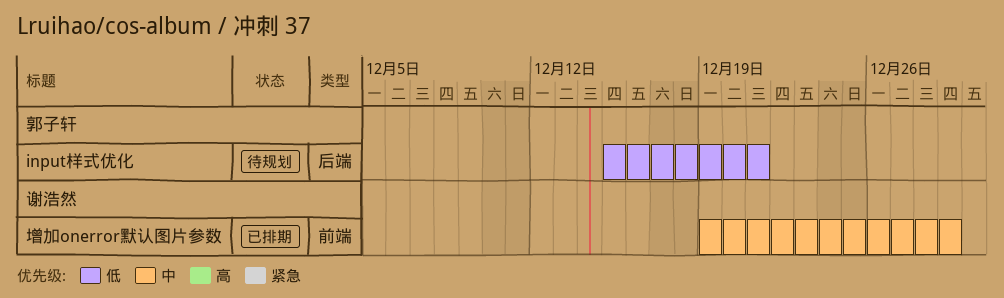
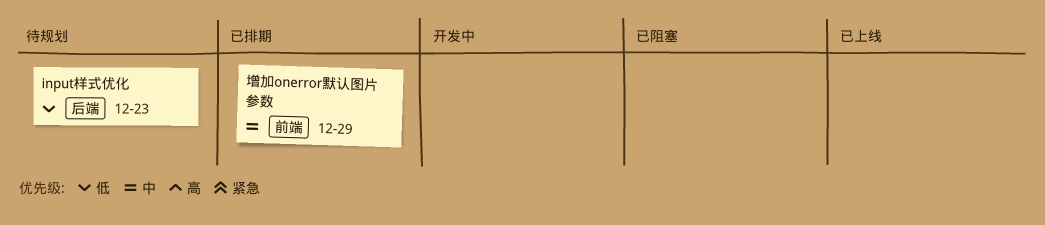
input样式优化, due: Dec 21 -> Dec 23

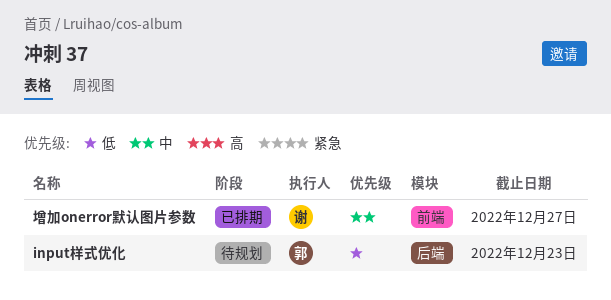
增加onerror默认图片参数, due: Dec 29 -> Dec 27

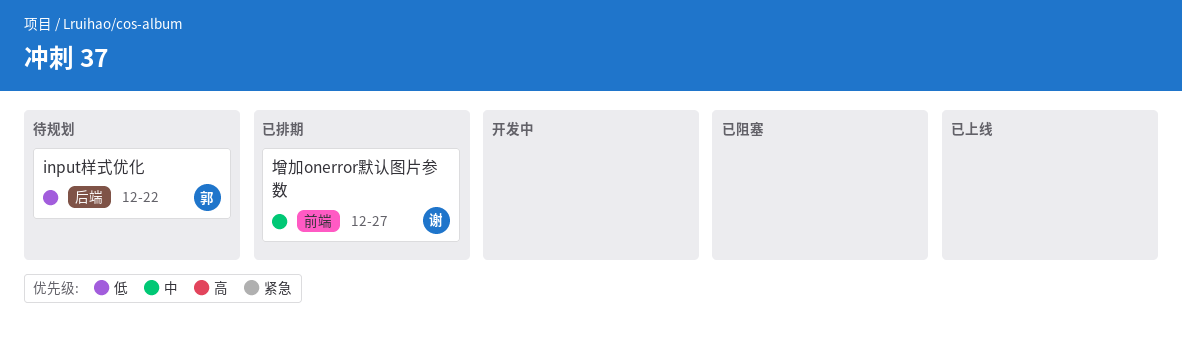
input样式优化, due: Dec 23 -> Dec 22

